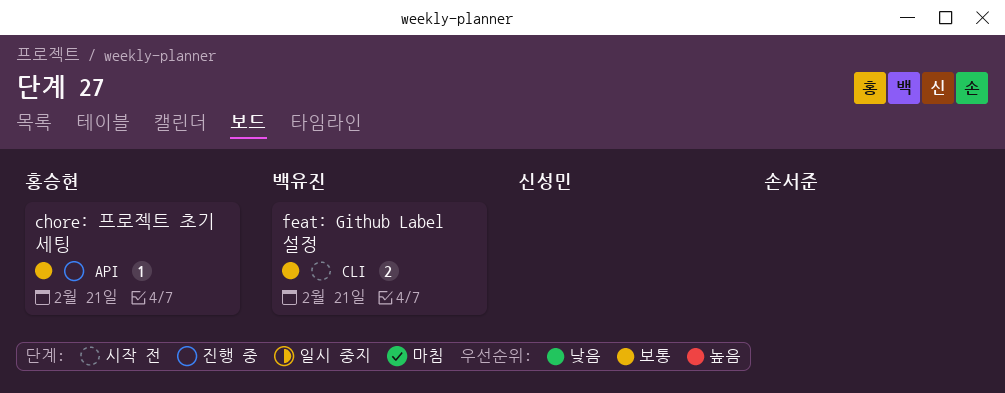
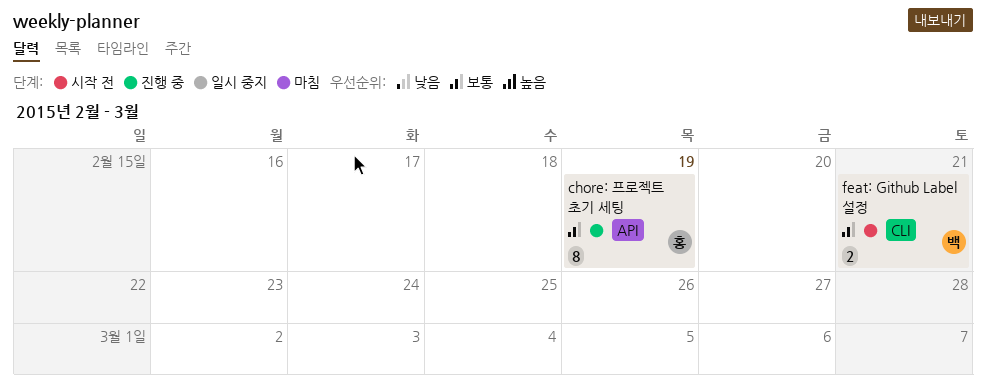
chore: 프로젝트 초기 세팅, estimate: 1 -> 8
chore: 프로젝트 초기 세팅, due: Feb 21 -> Feb 19

